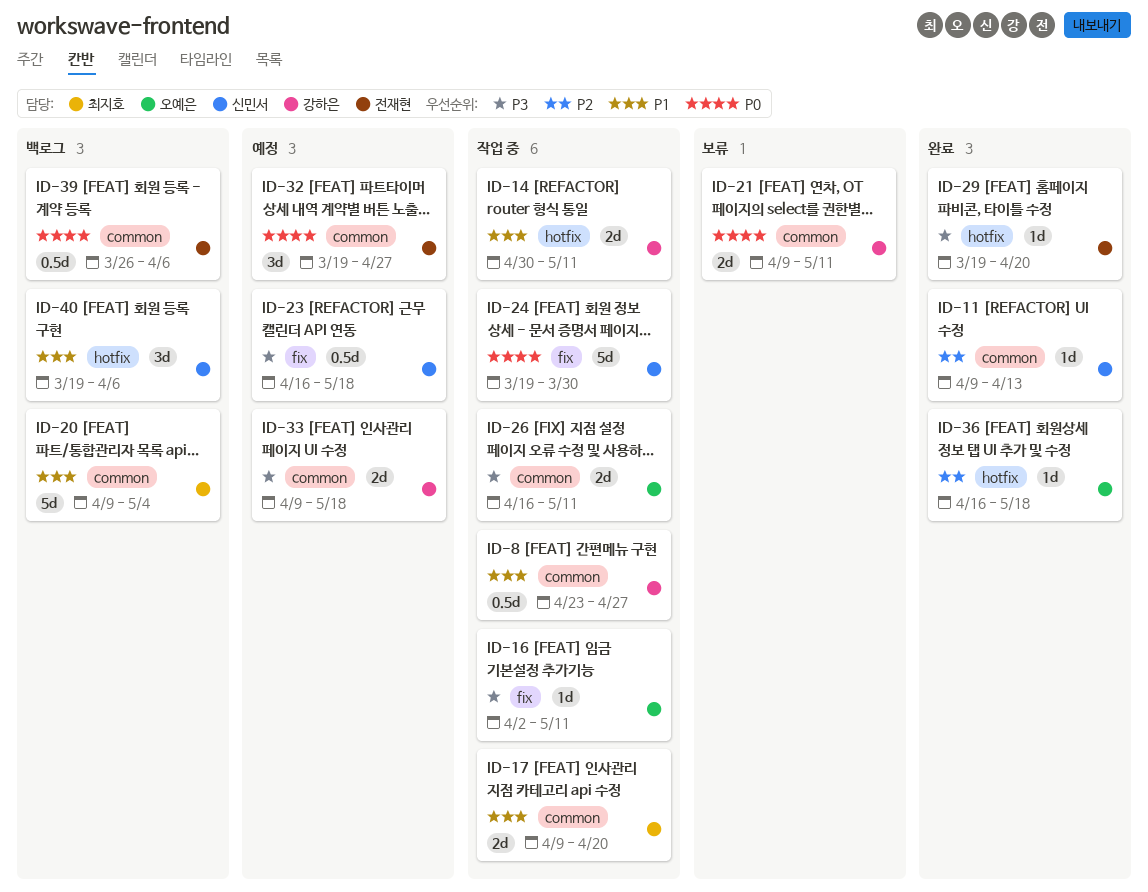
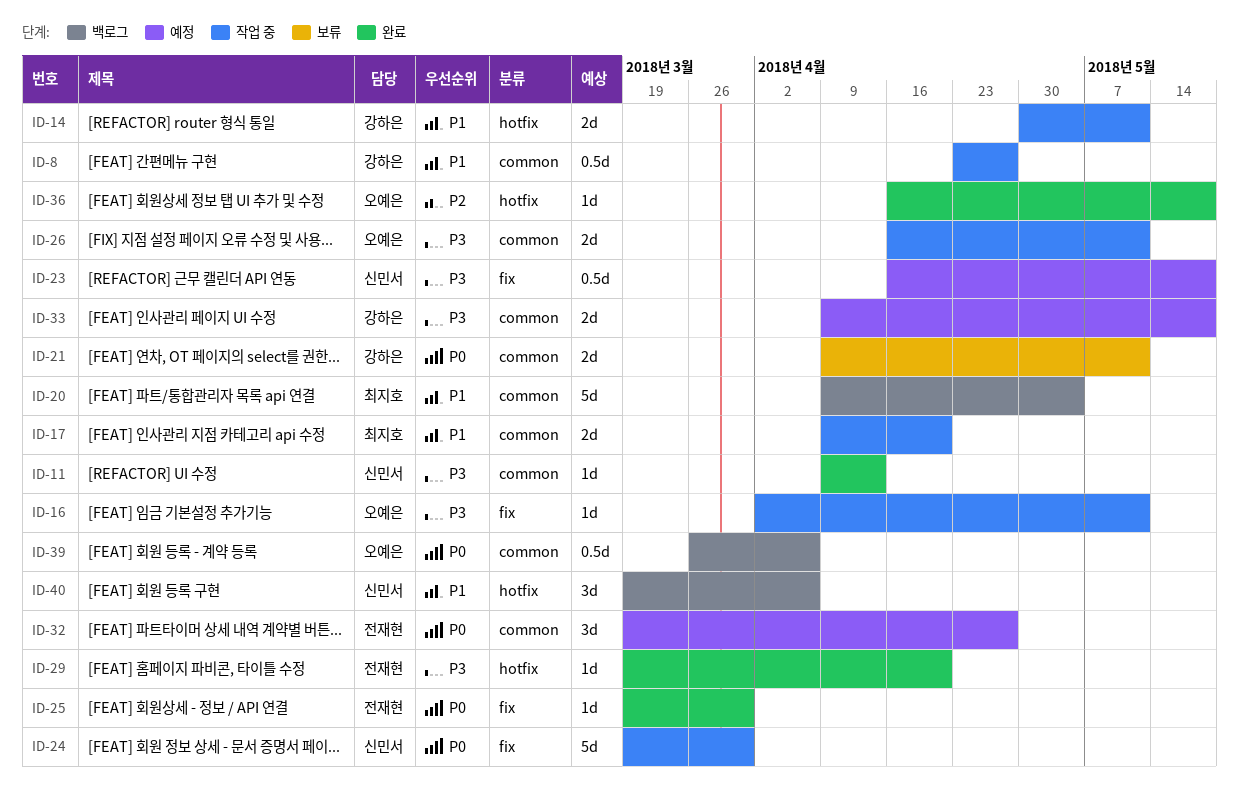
ID-11, priority: P2 -> P3
ID-25: none -> present
ID-39, owner: 전재현 -> 오예은

